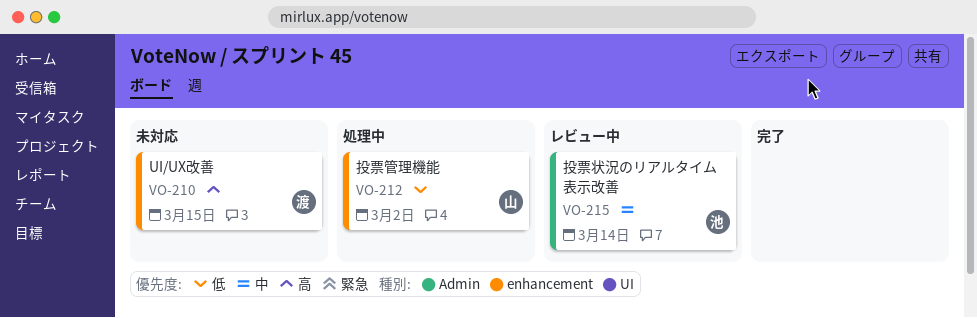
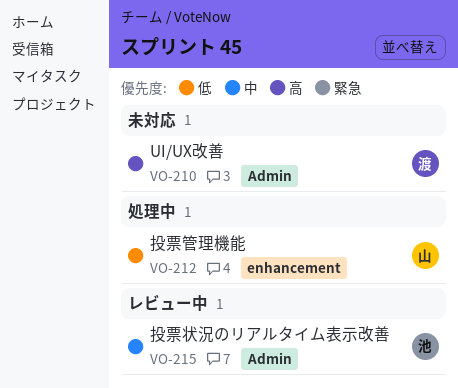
VO-210, label: enhancement -> Admin

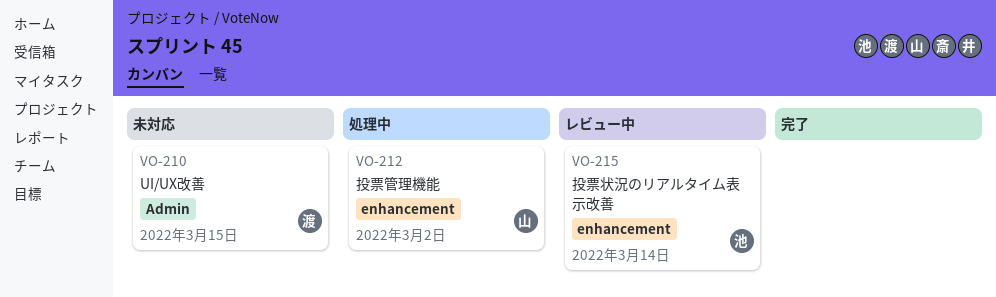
VO-215, label: Admin -> enhancement

